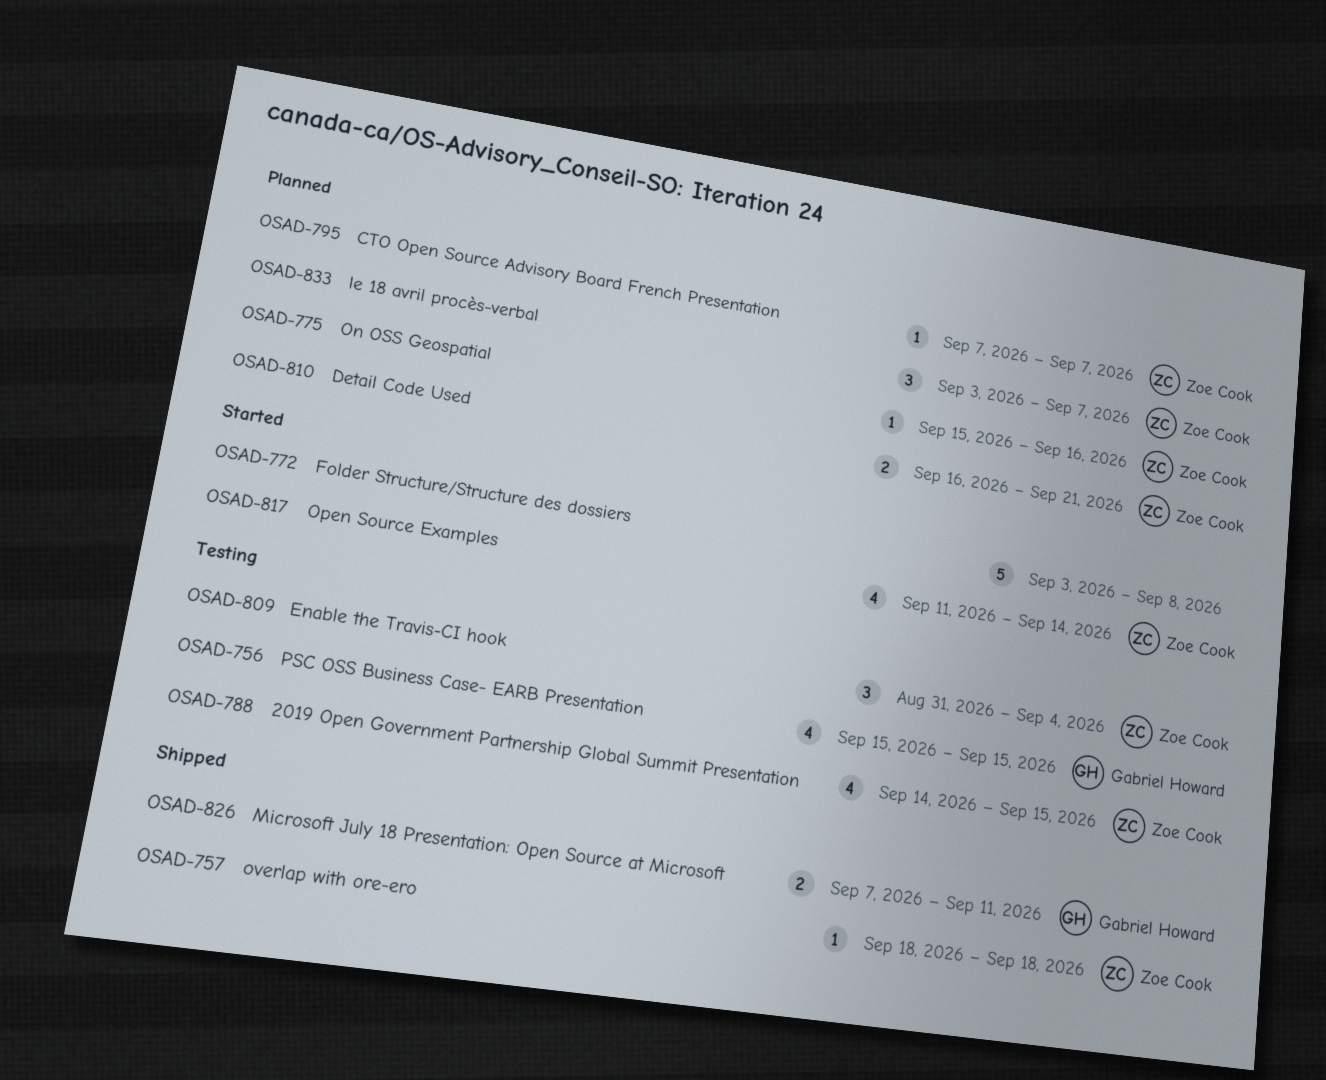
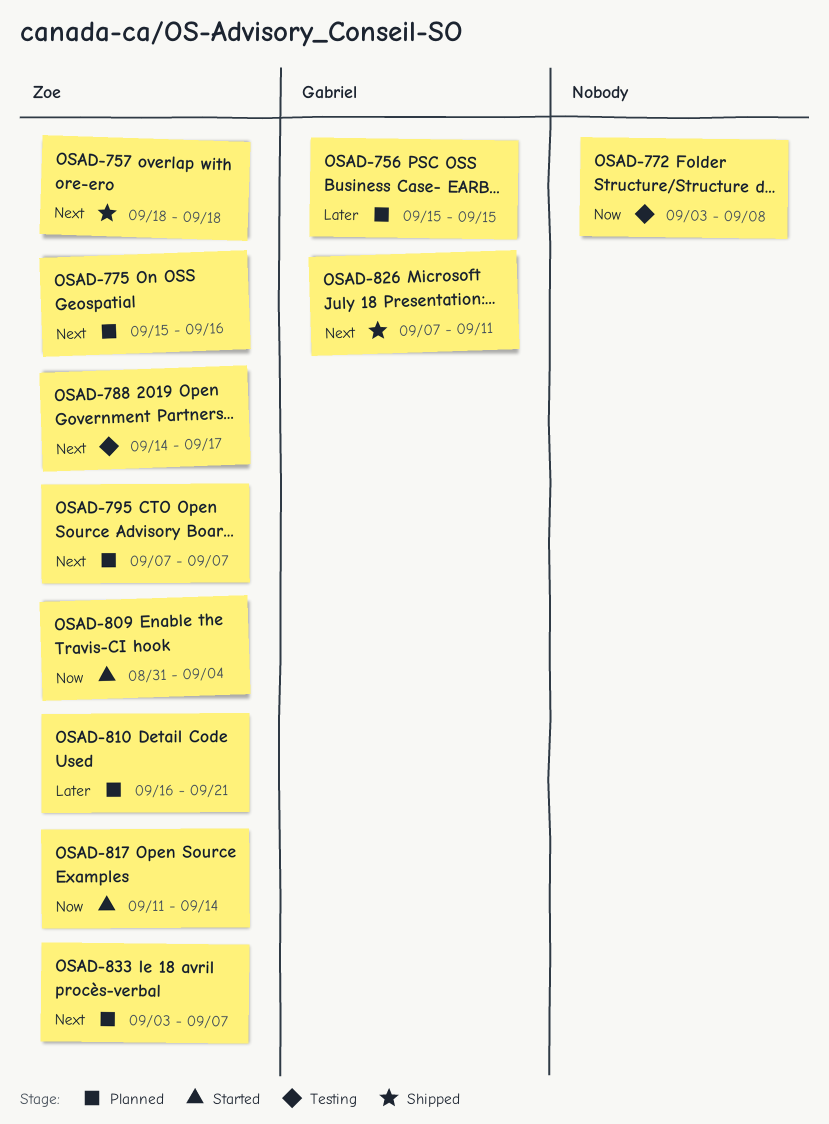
OSAD-756, status: Testing -> Planned
OSAD-772, status: Started -> Testing
OSAD-788, due: Sep 15 -> Sep 17
OSAD-809, status: Testing -> Started

